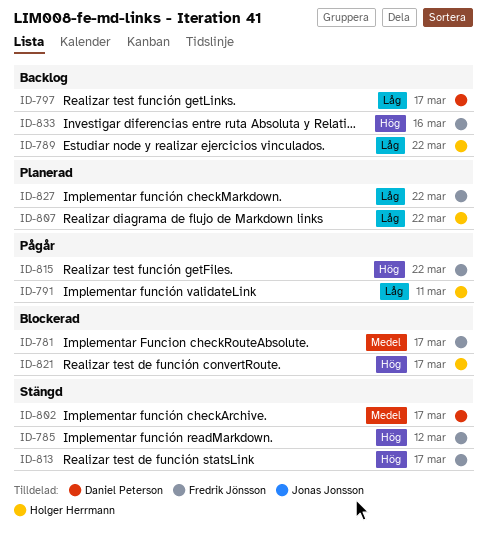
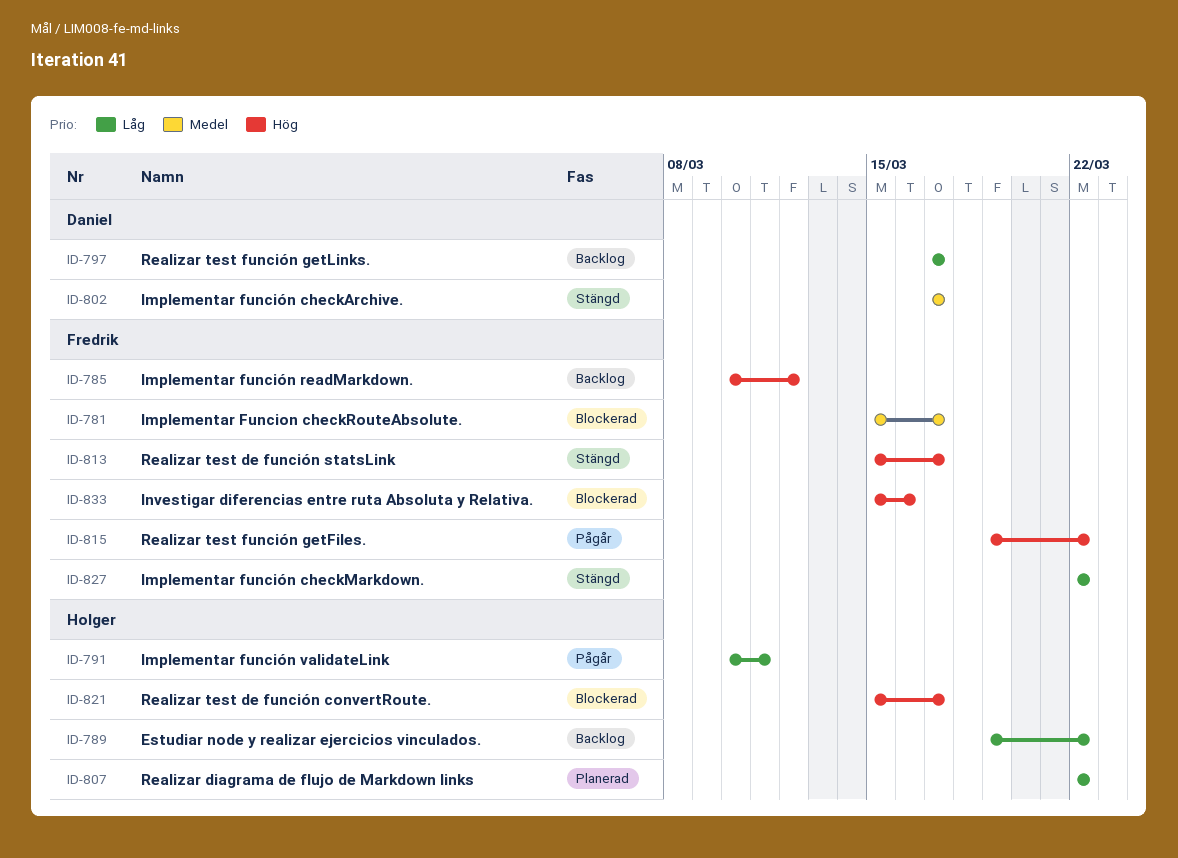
ID-785, status: Stängd -> Backlog
ID-827, status: Planerad -> Stängd
ID-833, status: Backlog -> Blockerad

